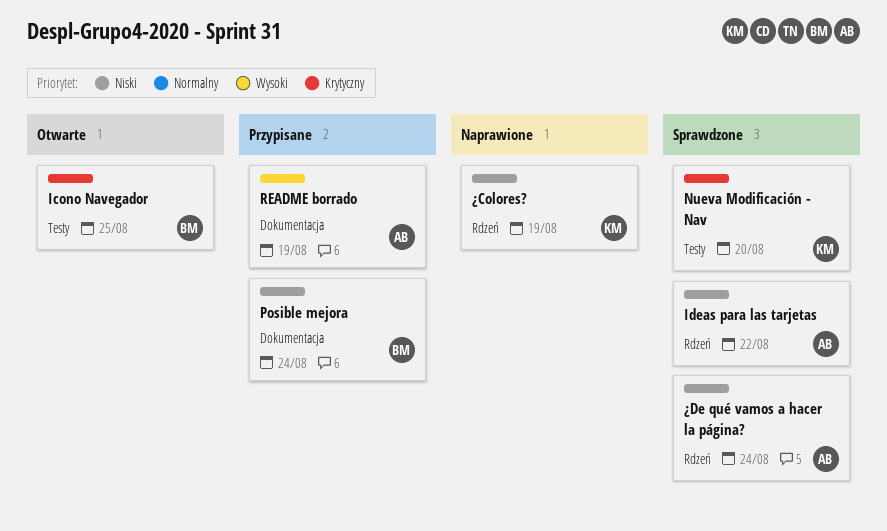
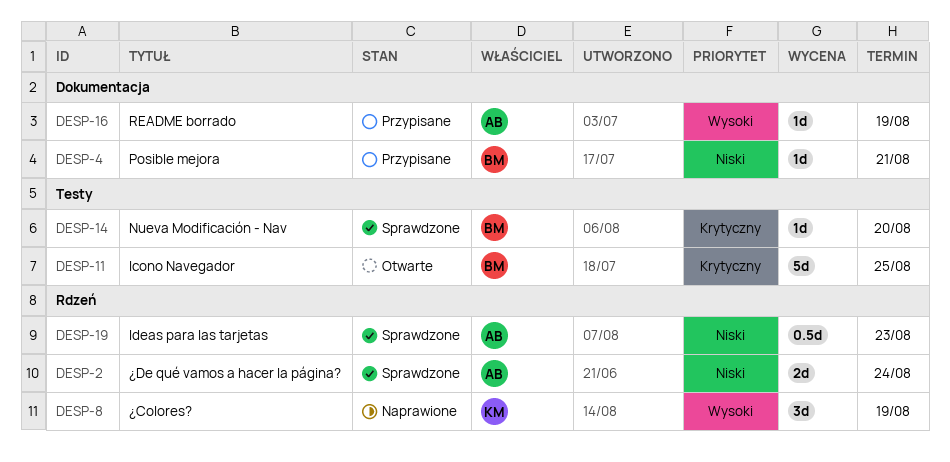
Ideas para las tarjetas, due: Aug 22 -> Aug 23
Nueva Modificación - Nav, owner: KM -> BM
Posible mejora, due: Aug 24 -> Aug 21
¿Colores?, priority: Niski -> Wysoki

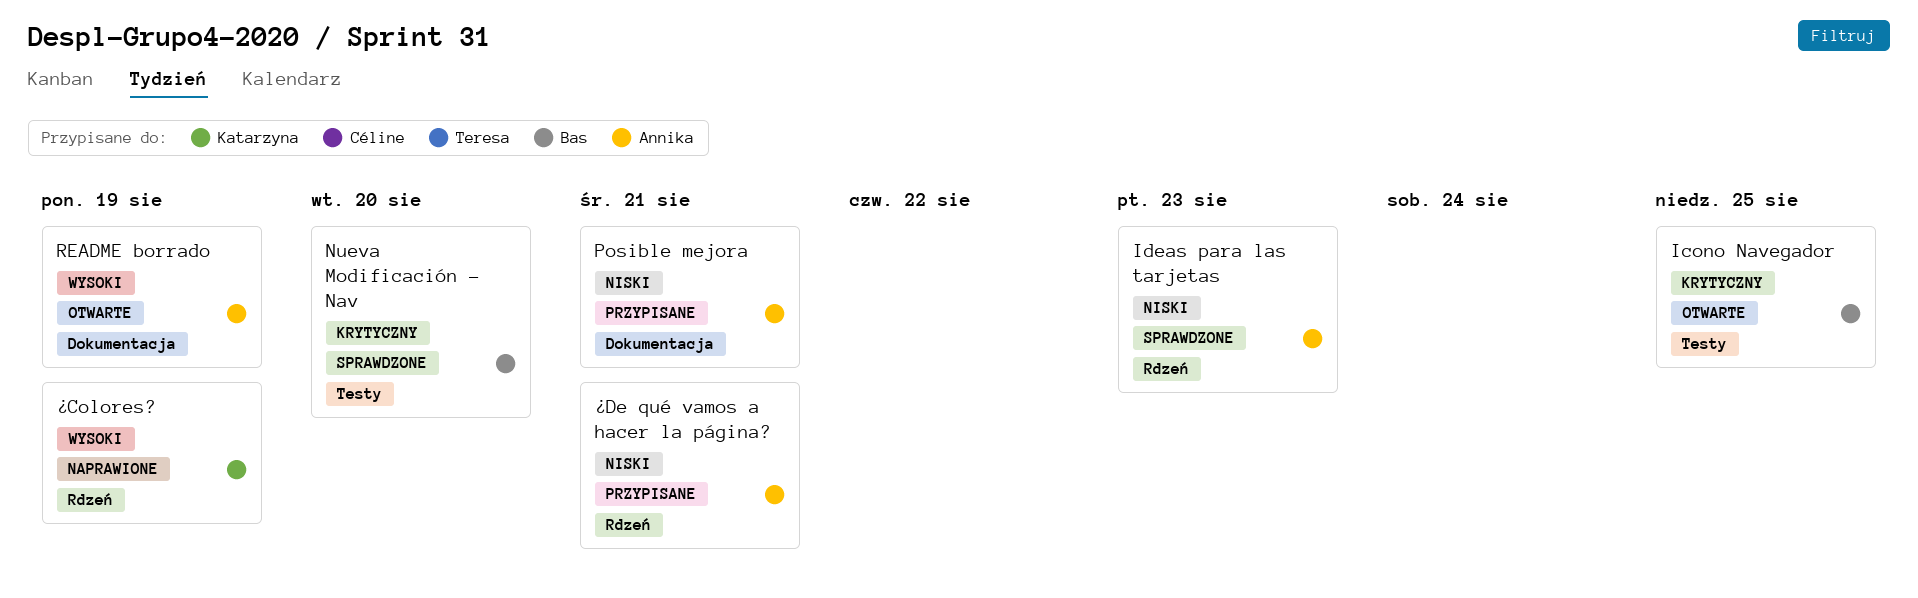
Posible mejora, owner: Bas -> Annika
README borrado, status: Przypisane -> Otwarte
¿De qué vamos a hacer la página?, status: Sprawdzone -> Przypisane
¿De qué vamos a hacer la página?, due: Aug 24 -> Aug 21

